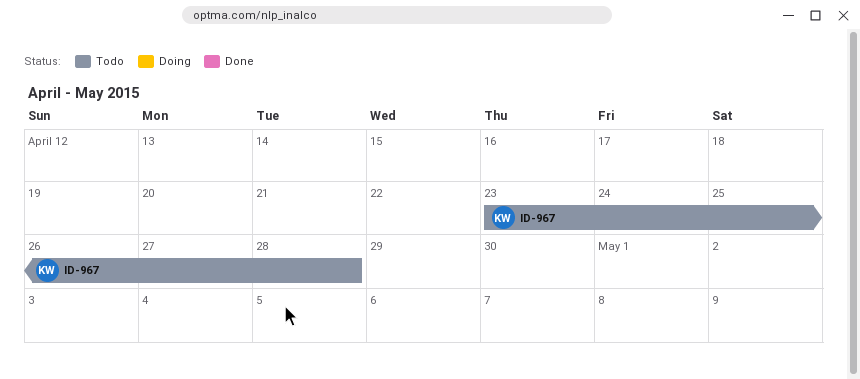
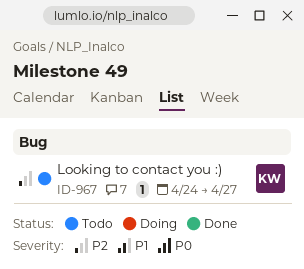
ID-967, start: Apr 23 -> Apr 24
ID-967, due: Apr 28 -> Apr 27

